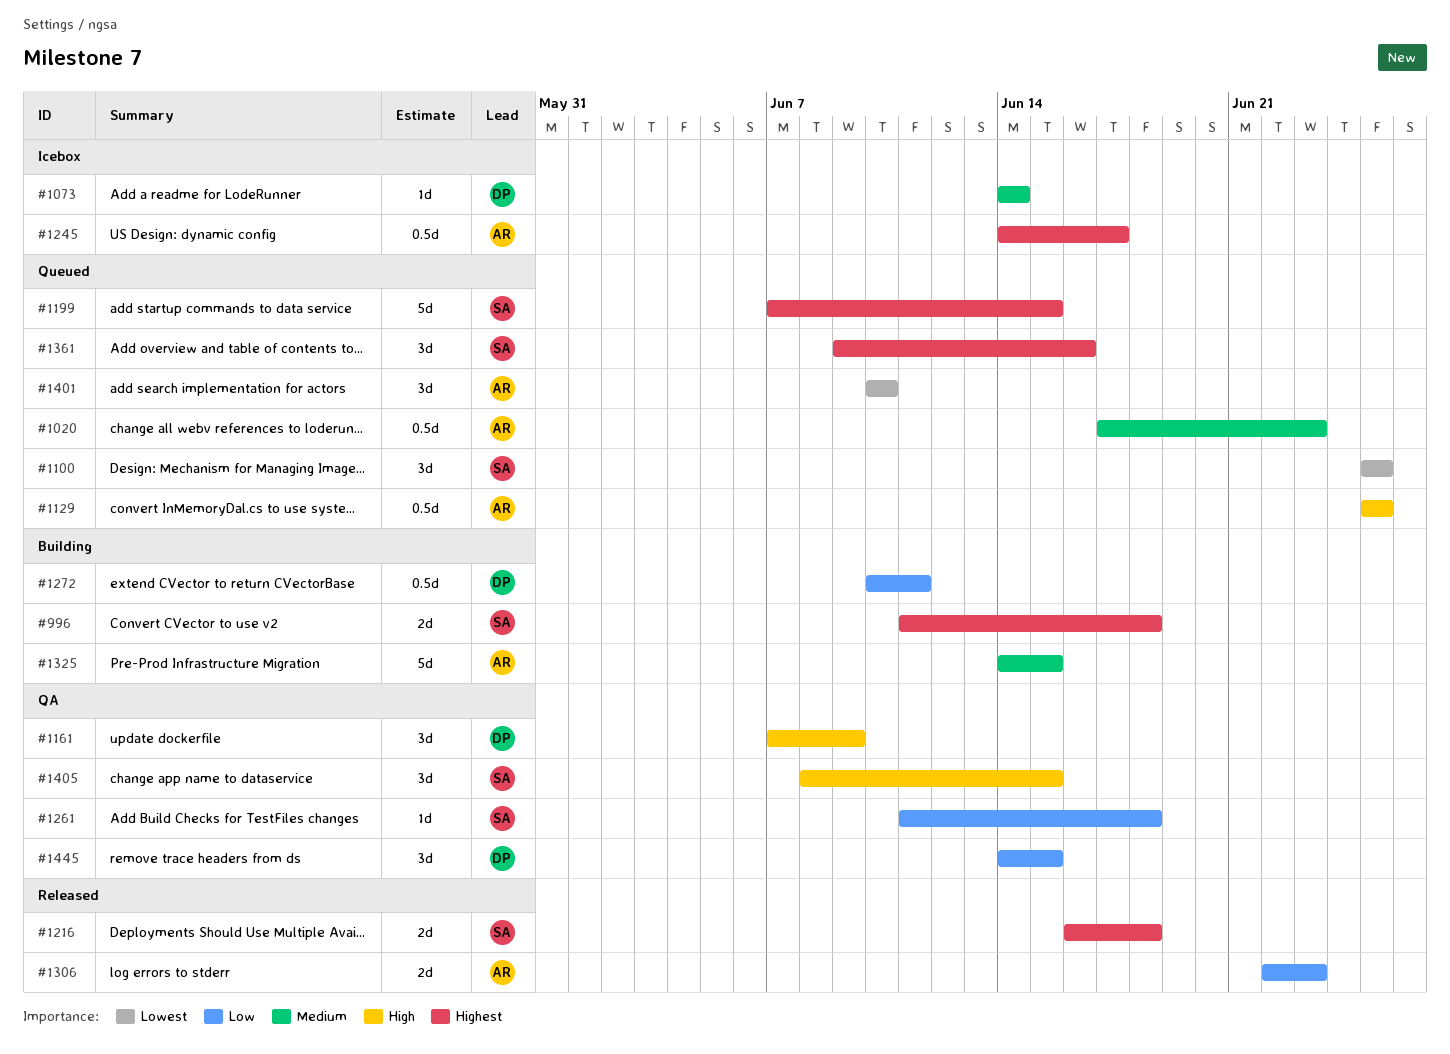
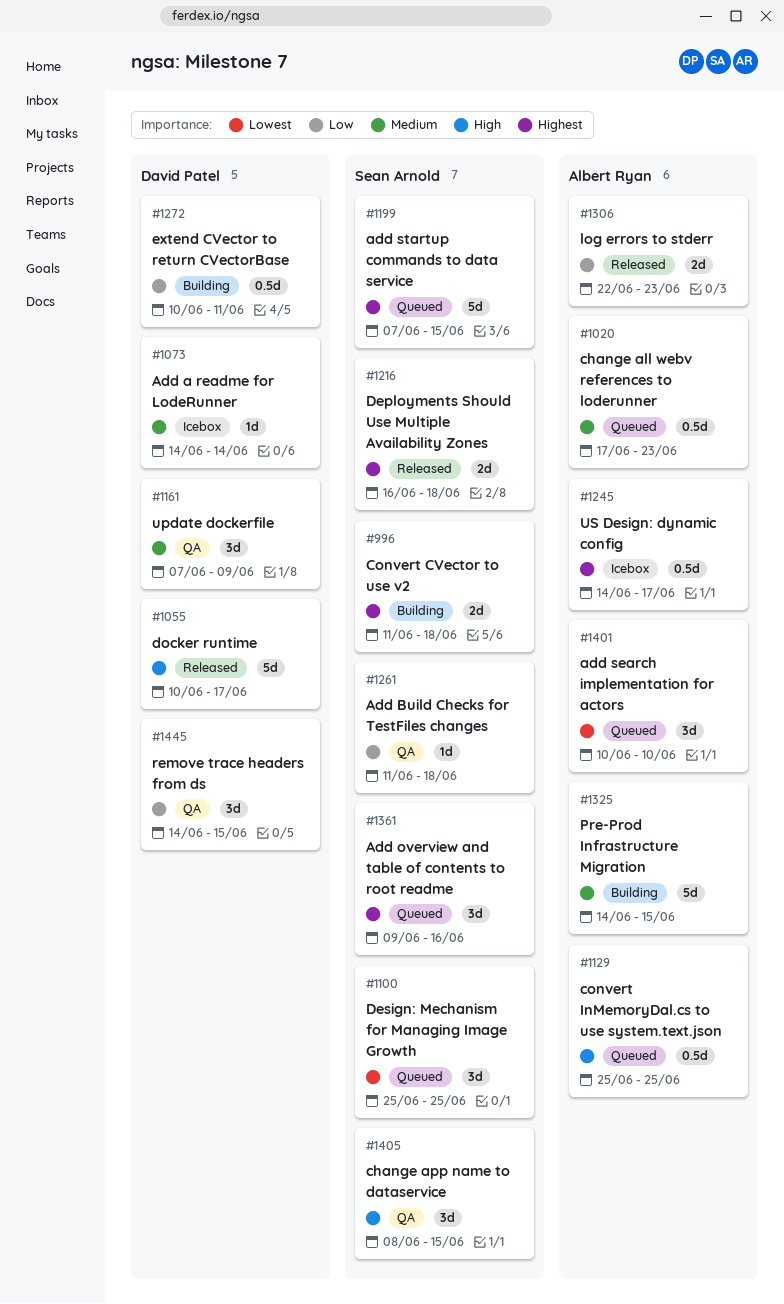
#1055: none -> present
#1161, priority: High -> Medium

